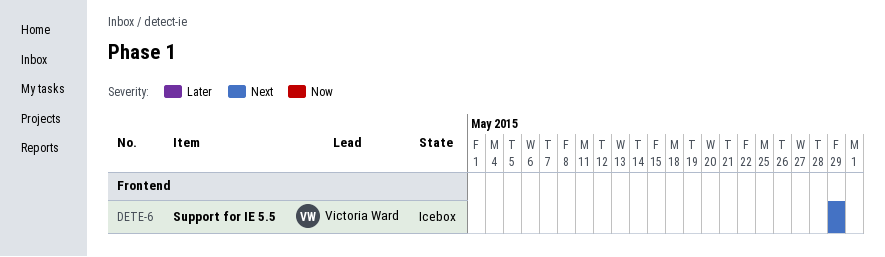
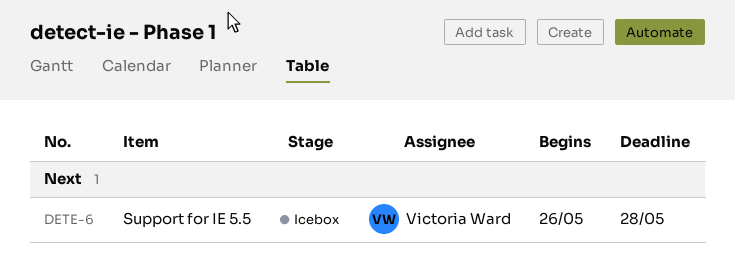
DETE-6, start: May 29 -> May 26
DETE-6, due: May 29 -> May 28

